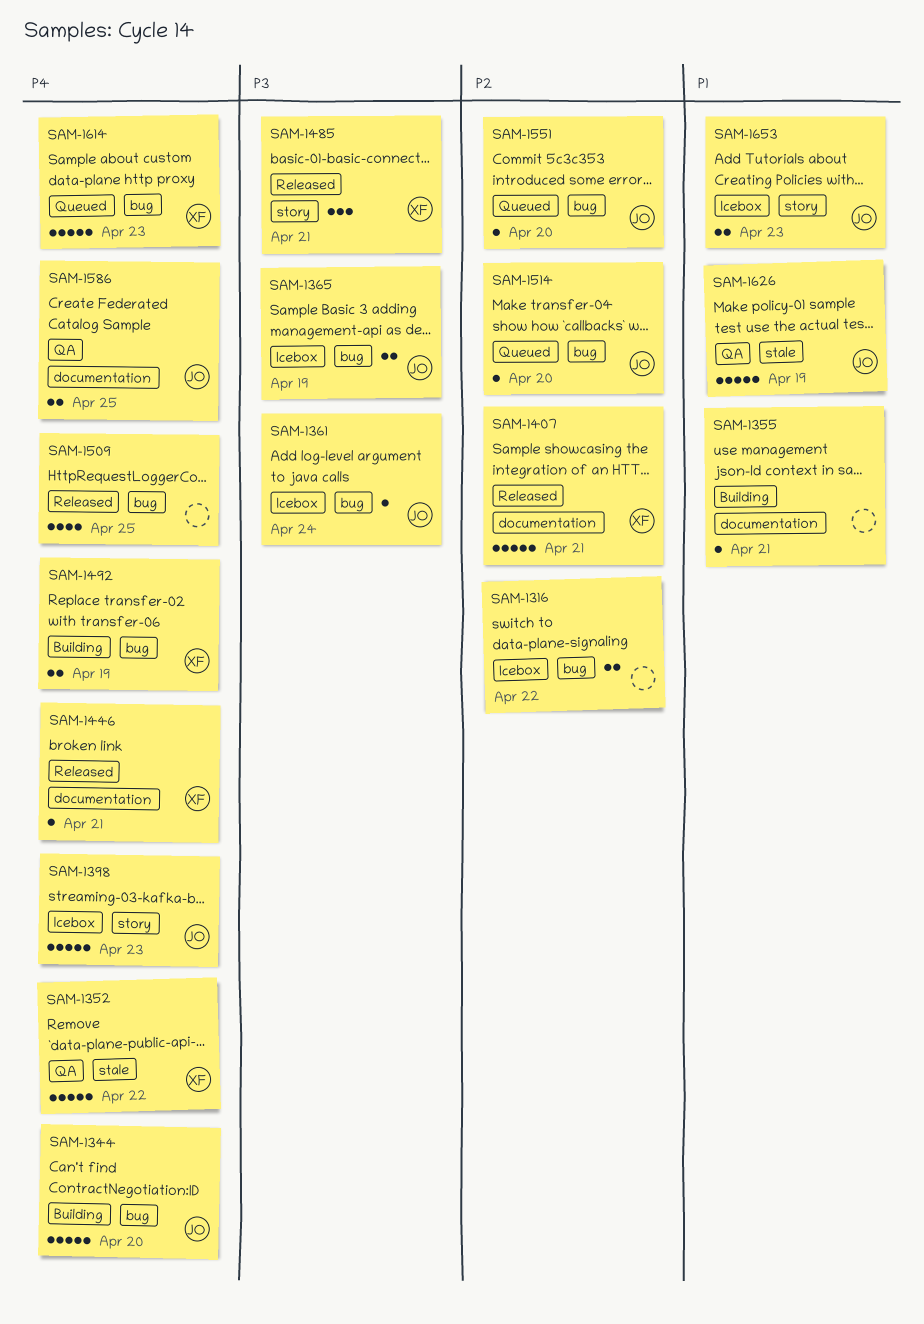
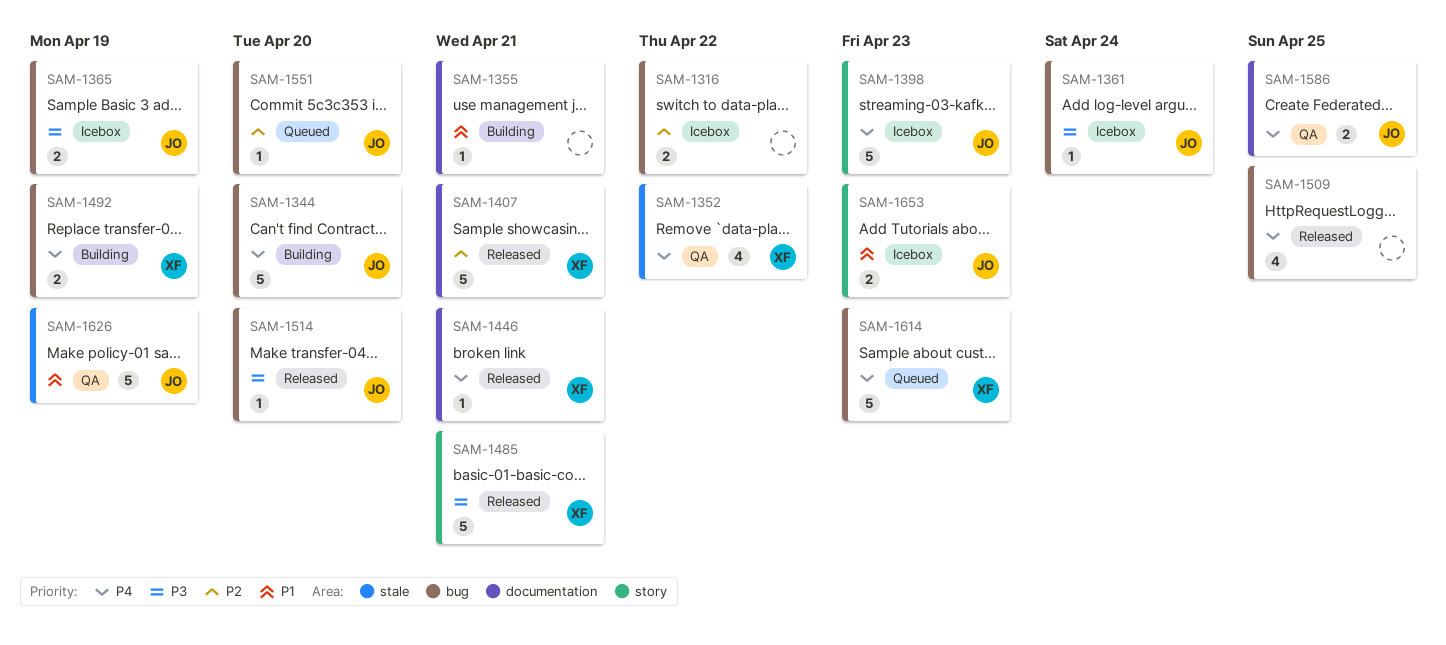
SAM-1352, estimate: 5 -> 4
SAM-1485, estimate: 3 -> 5
SAM-1514, status: Queued -> Released
SAM-1514, priority: P2 -> P3

